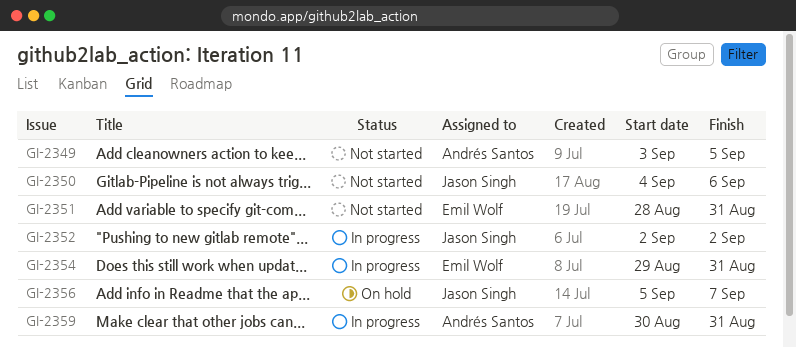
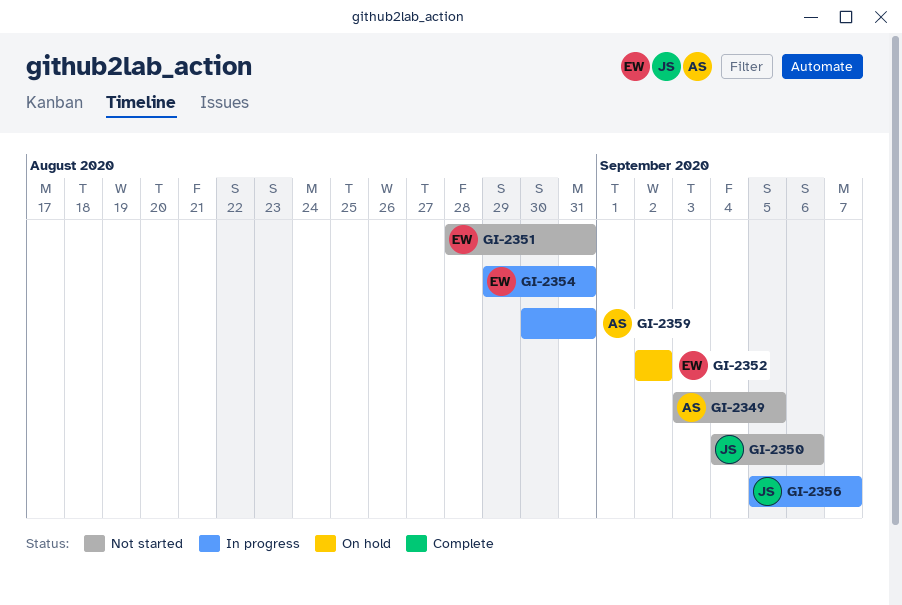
GI-2352, status: In progress -> On hold
GI-2352, owner: Jason Singh -> Emil Wolf
GI-2356, status: On hold -> In progress

